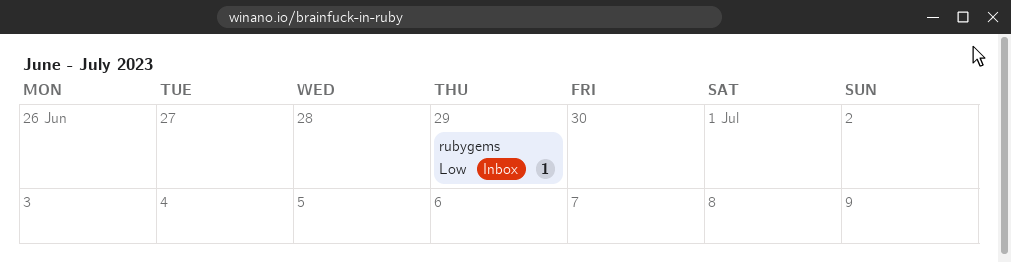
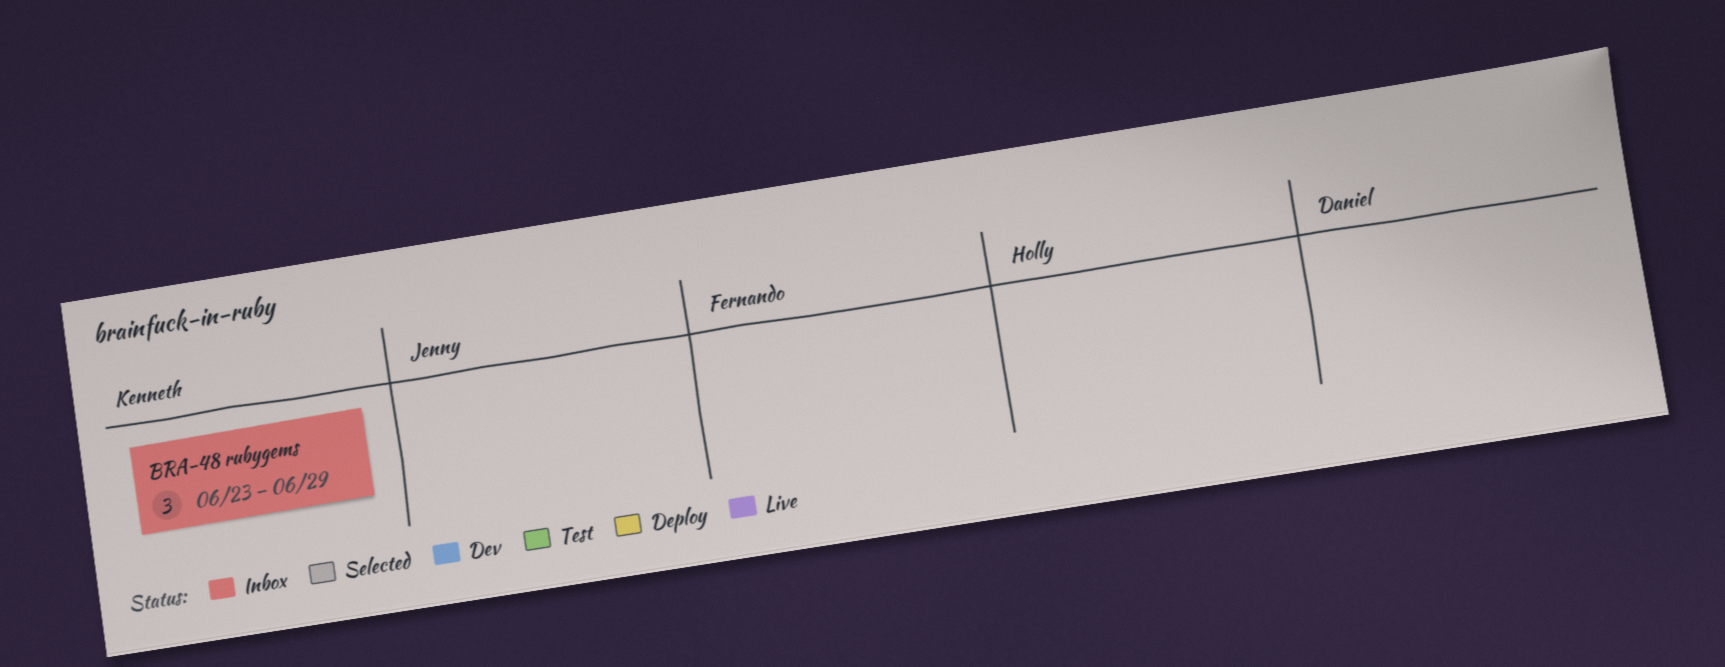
rubygems, estimate: 1 -> 3

